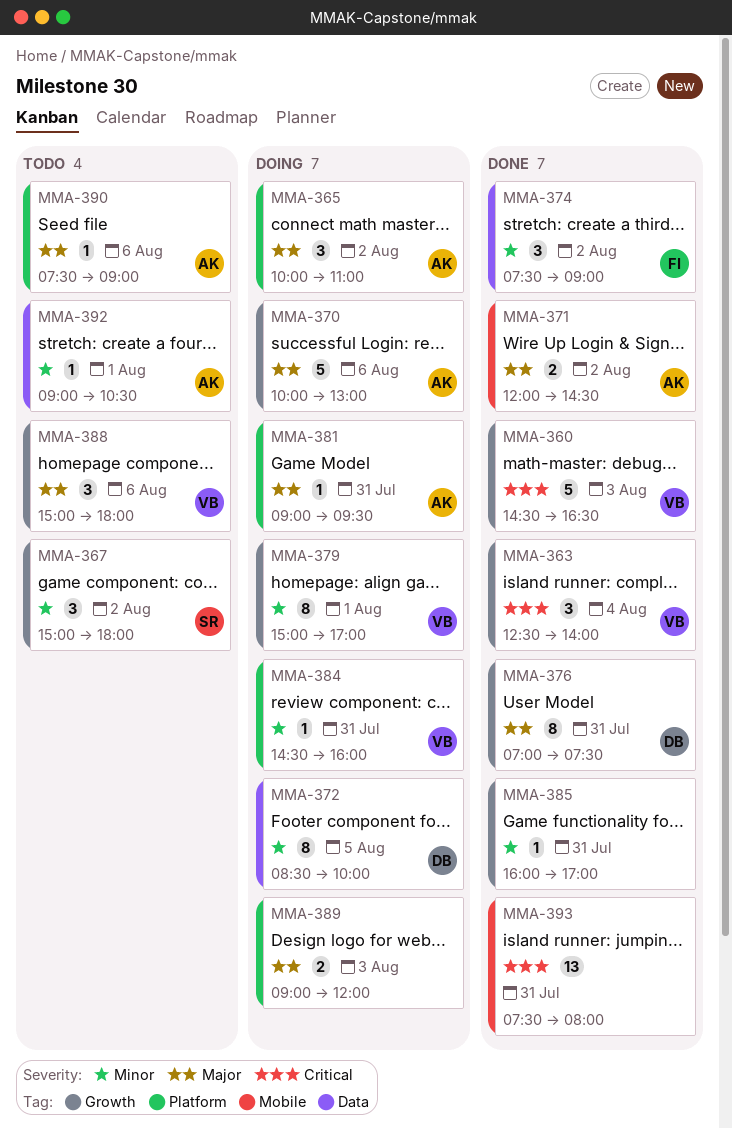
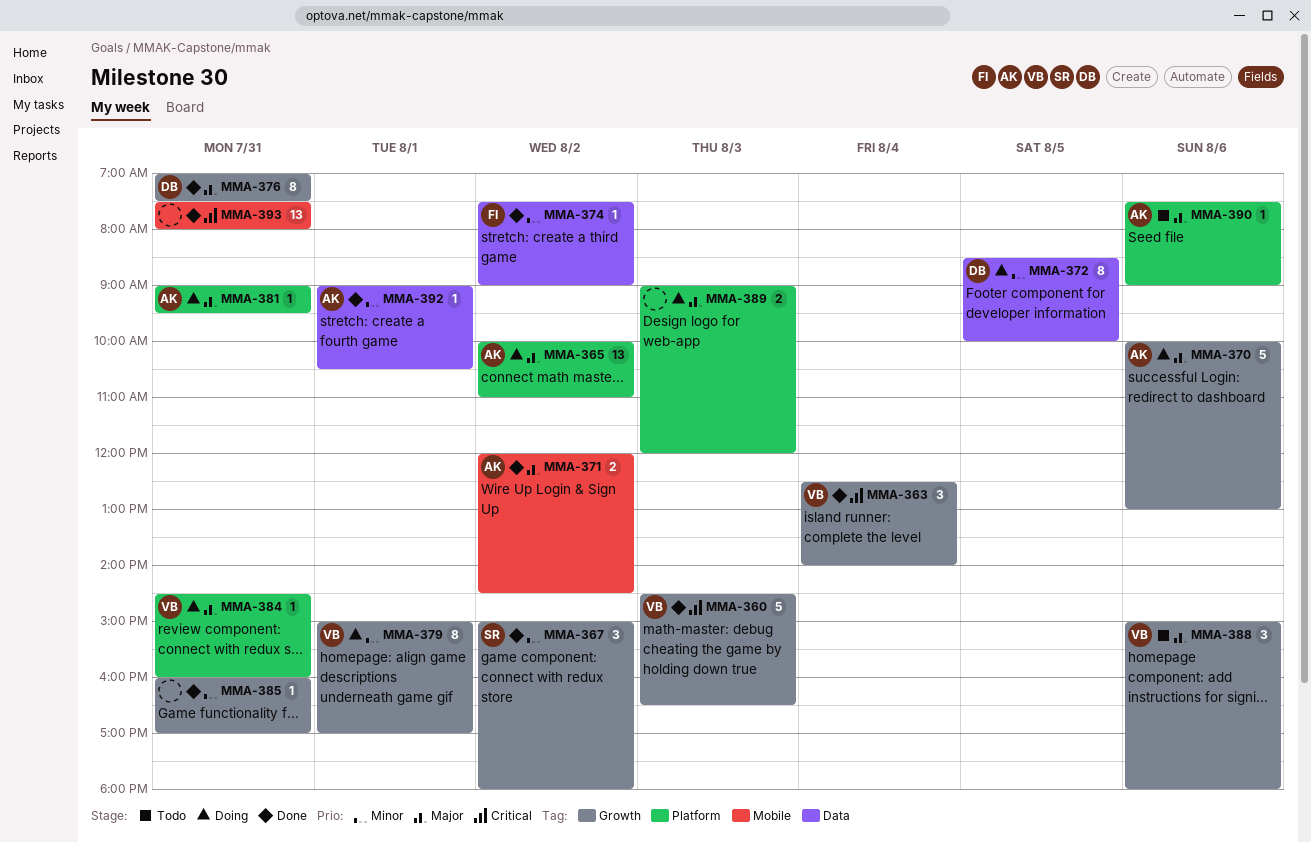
MMA-365, estimate: 3 -> 13
MMA-367, status: Todo -> Done
MMA-374, estimate: 3 -> 1
MMA-384, priority: Minor -> Major
MMA-392, status: Todo -> Done

